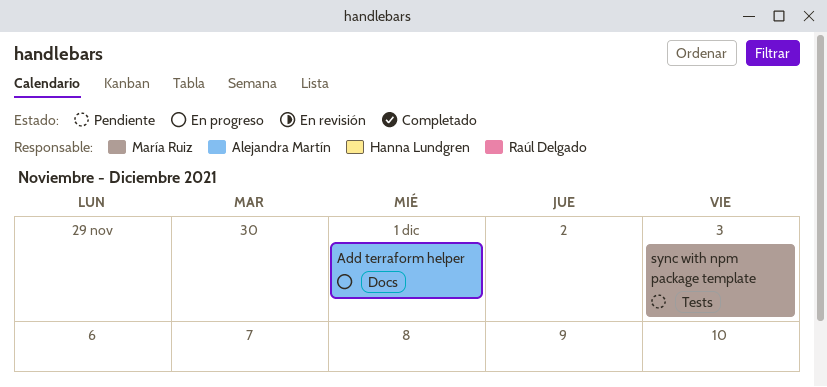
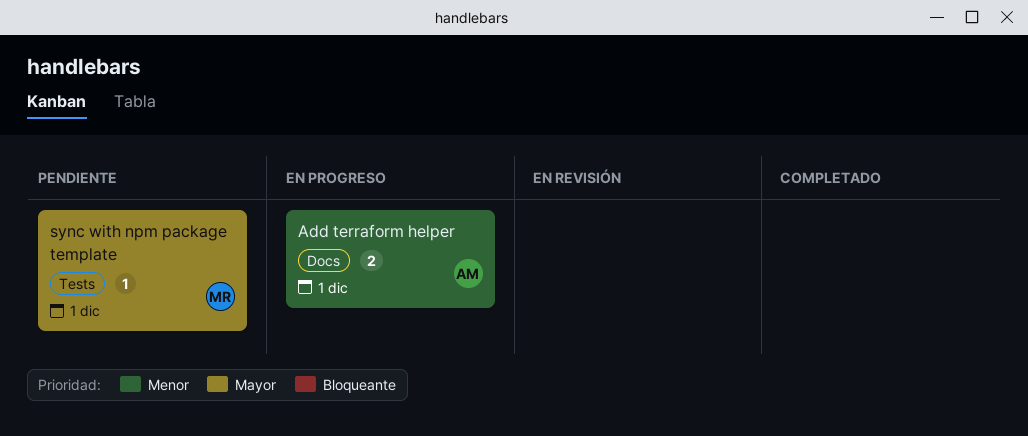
sync with npm package template, due: Dec 3 -> Dec 1

